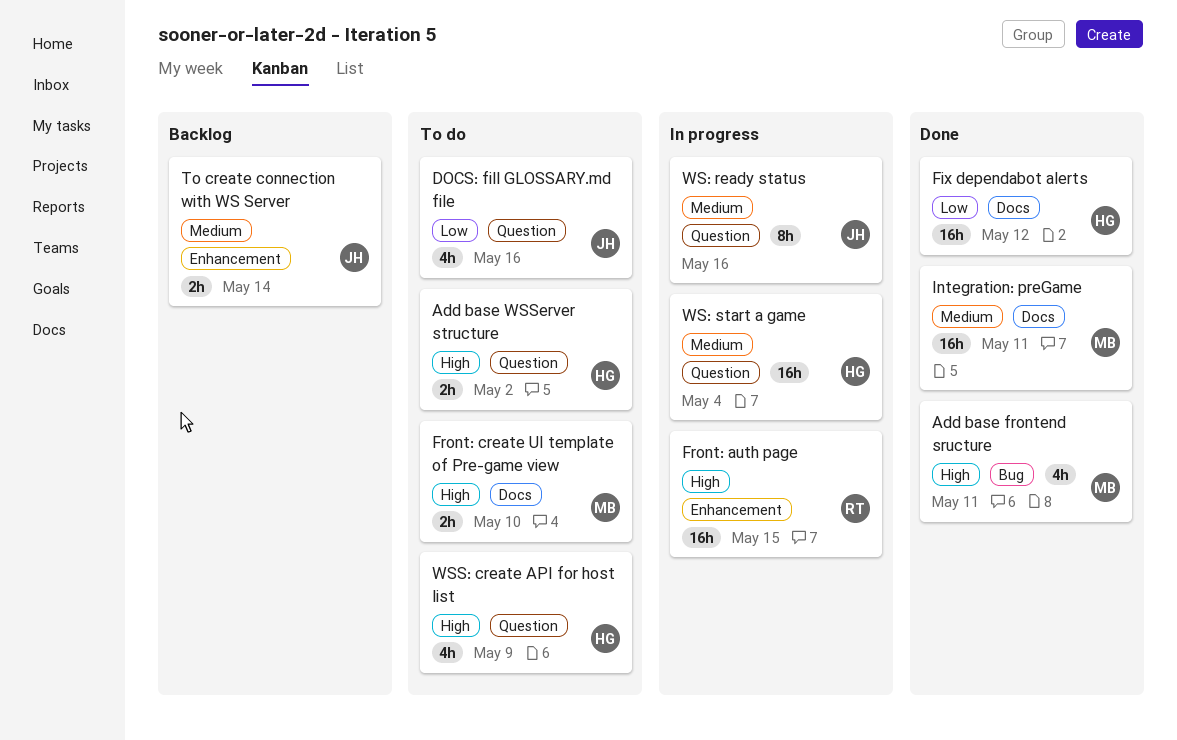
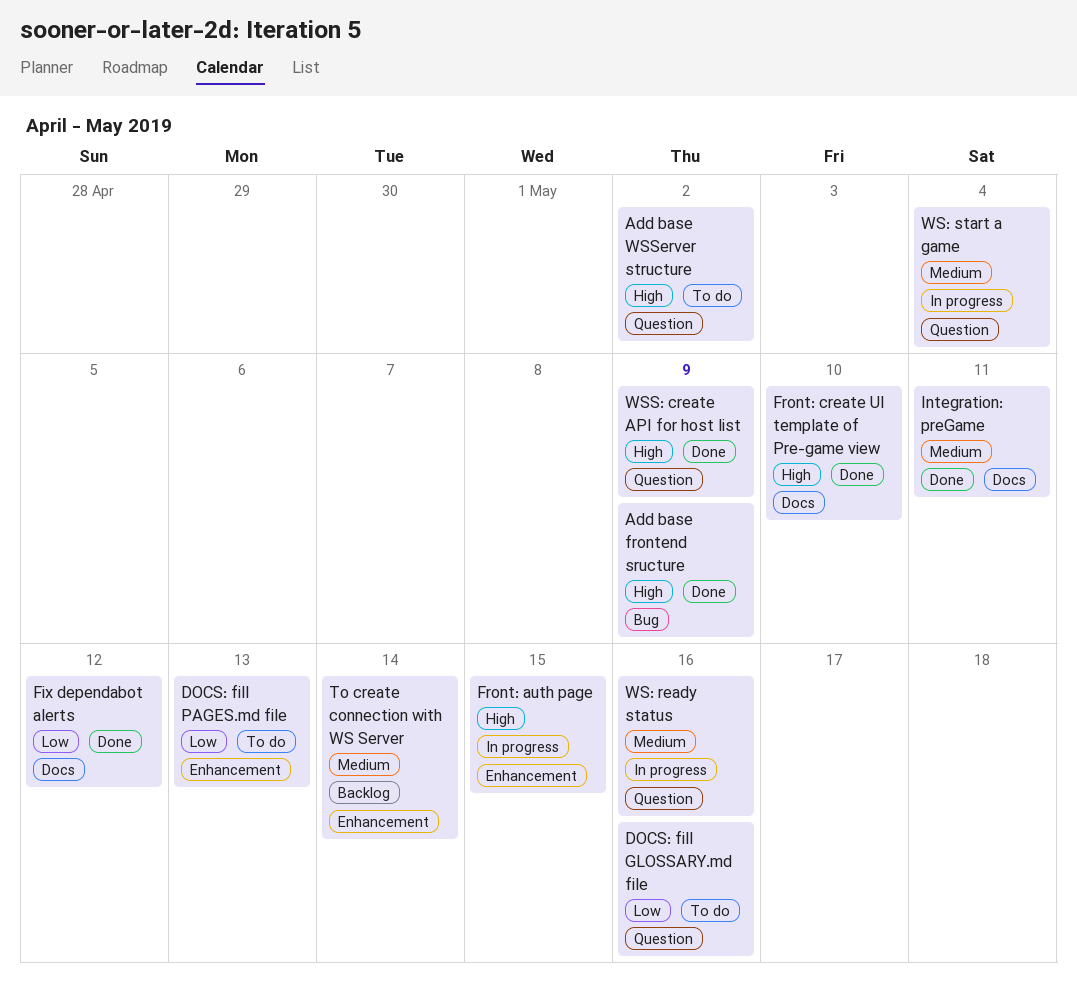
Add base frontend sructure, due: May 11 -> May 9
DOCS: fill PAGES.md file: none -> present
Front: create UI template of Pre-game view, status: To do -> Done
WSS: create API for host list, status: To do -> Done

